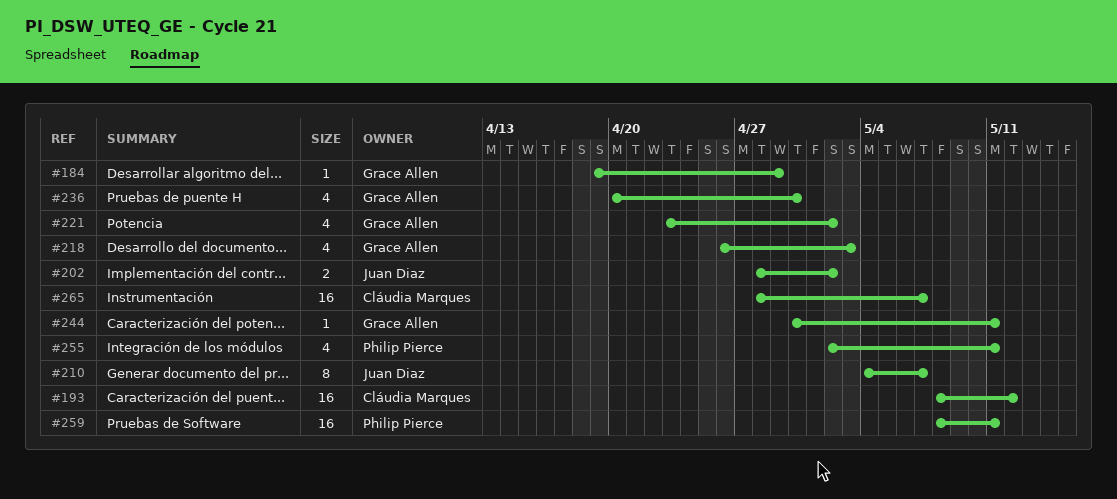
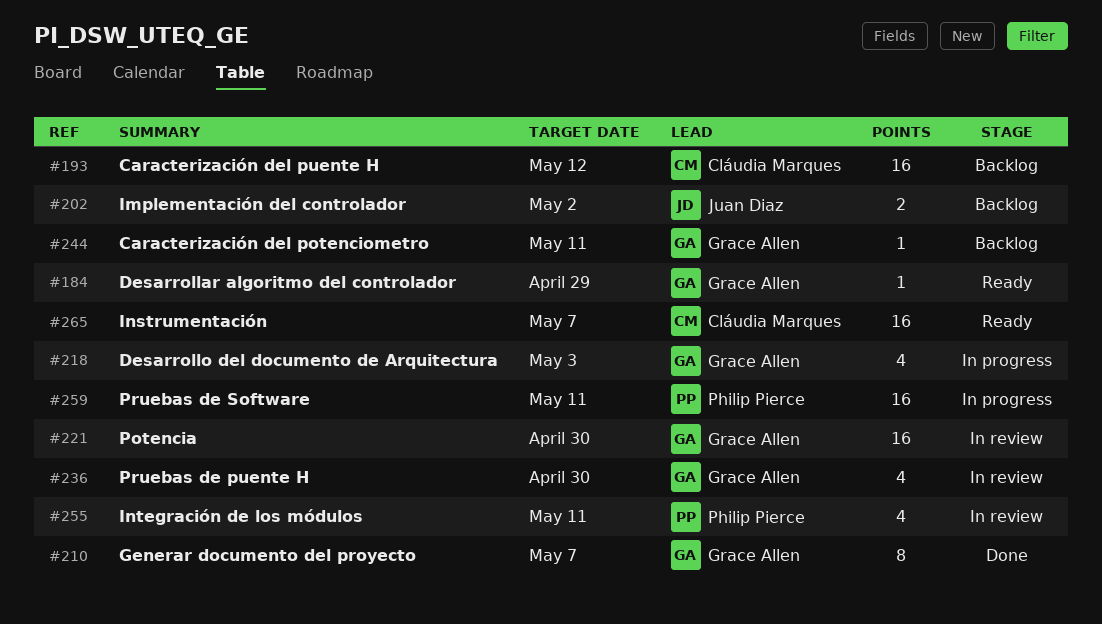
#210, owner: Juan Diaz -> Grace Allen
#221, estimate: 4 -> 16
#221, due: May 2 -> Apr 30

